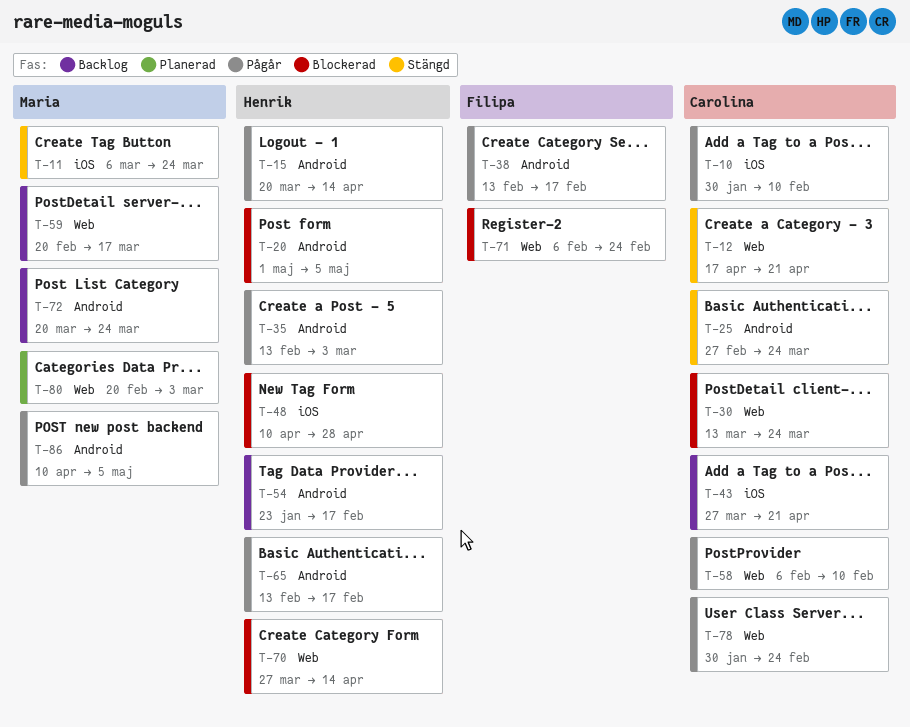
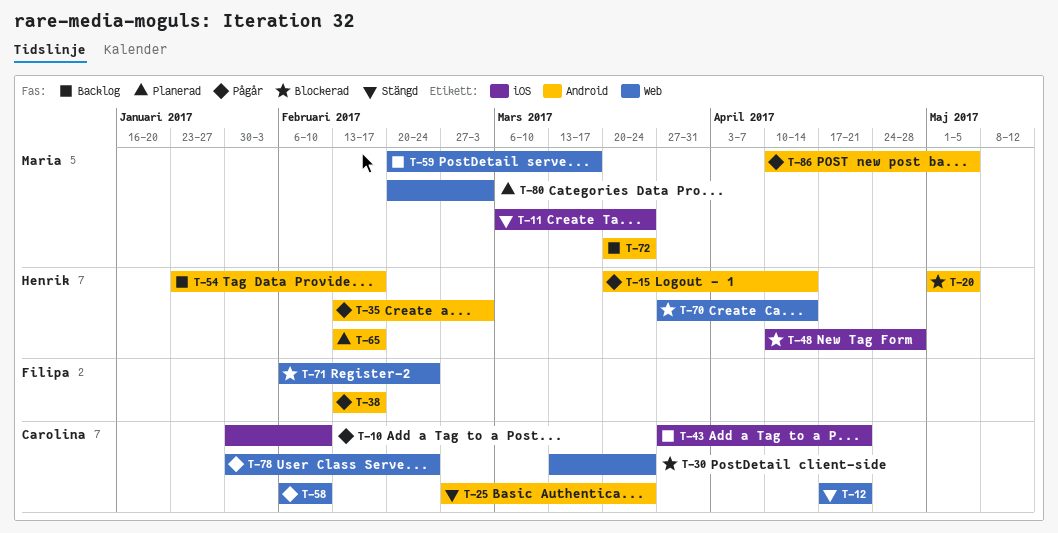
T-65, status: Pågår -> Planerad

